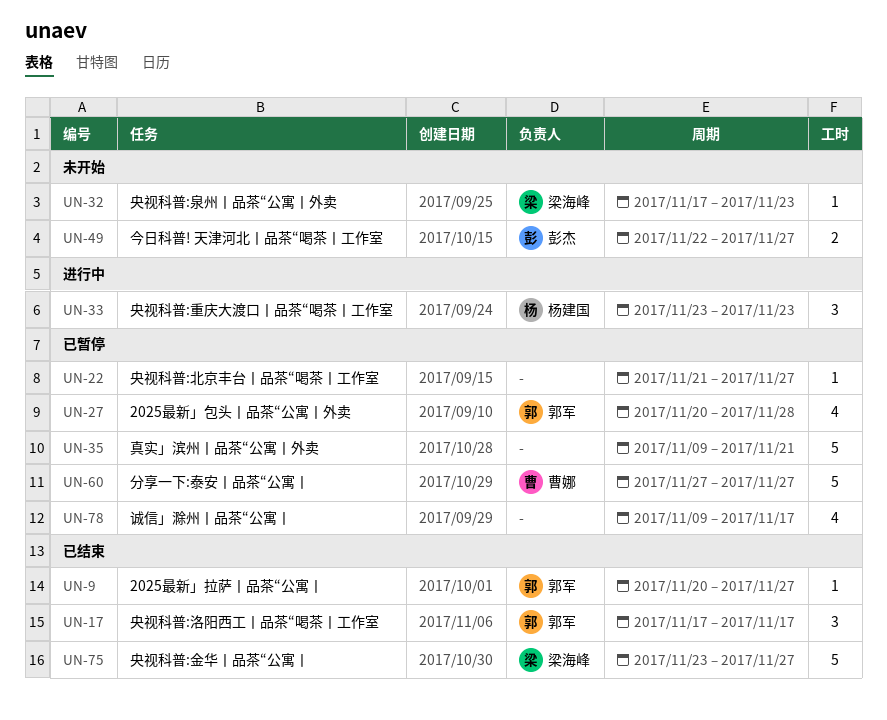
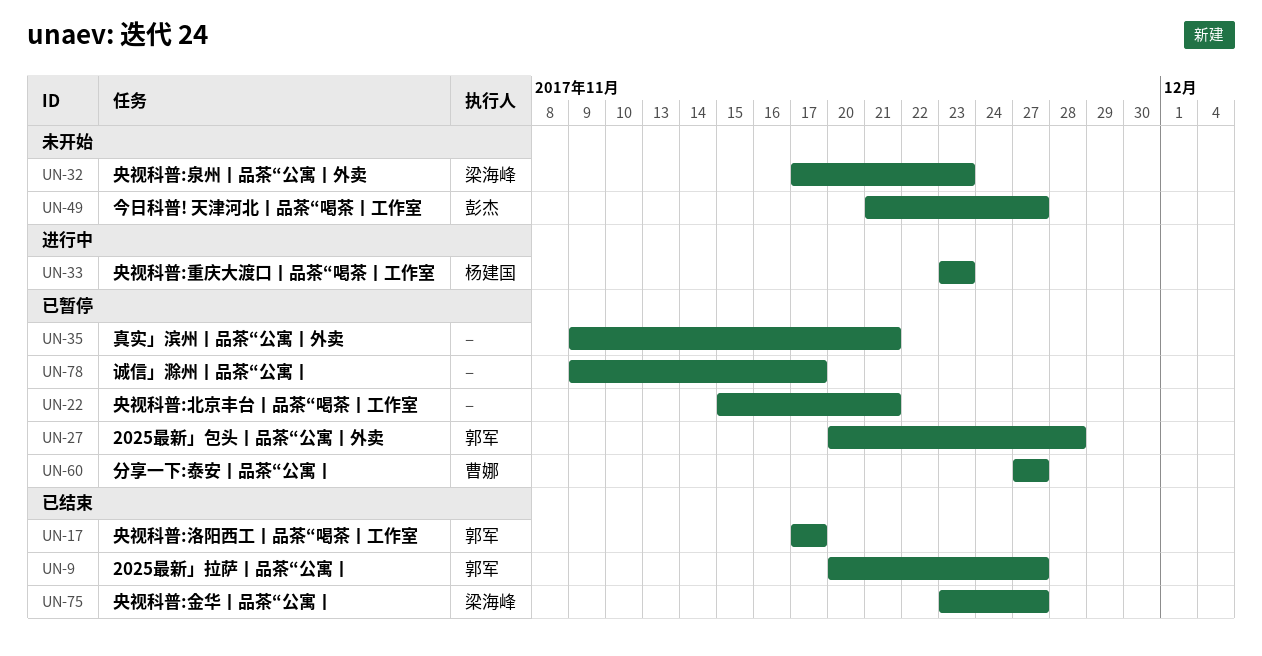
UN-22, start: Nov 21 -> Nov 15
UN-22, due: Nov 27 -> Nov 21
UN-49, start: Nov 22 -> Nov 21

